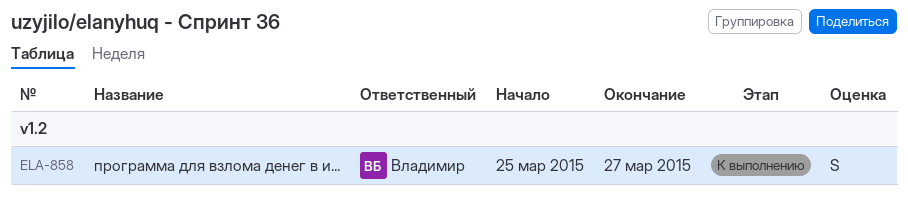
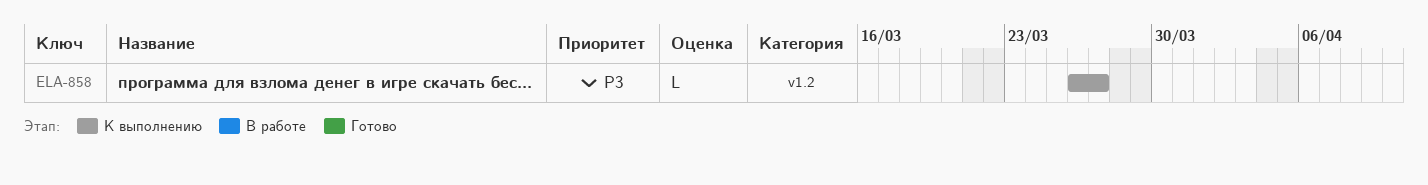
ELA-858, estimate: S -> L
ELA-858, start: Mar 25 -> Mar 26

